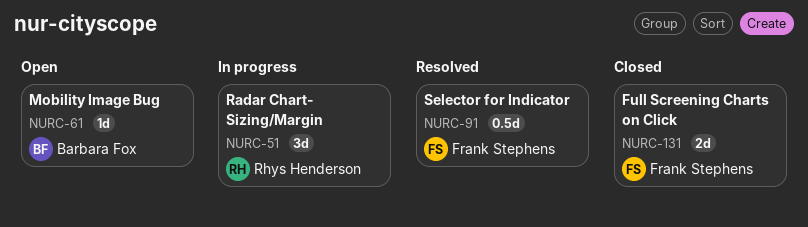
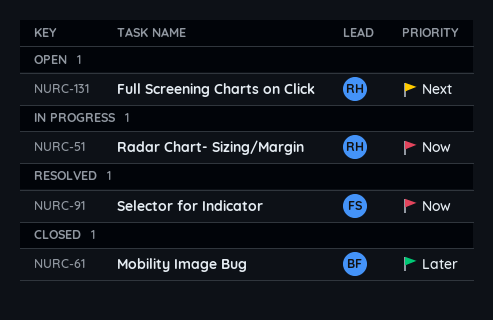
NURC-61, status: Open -> Closed
NURC-131, status: Closed -> Open
NURC-131, owner: Frank Stephens -> Rhys Henderson

